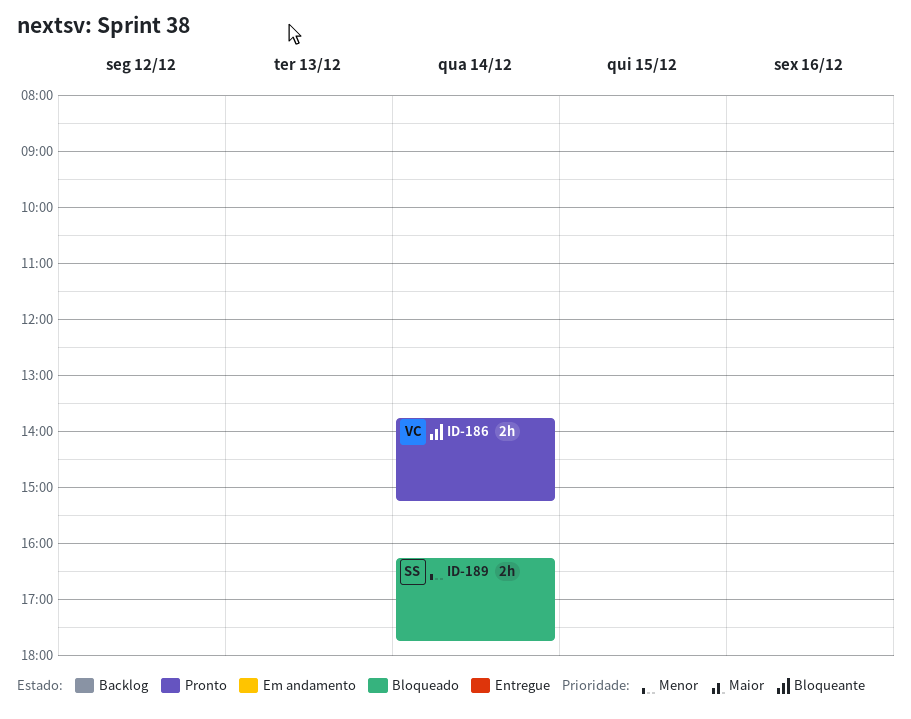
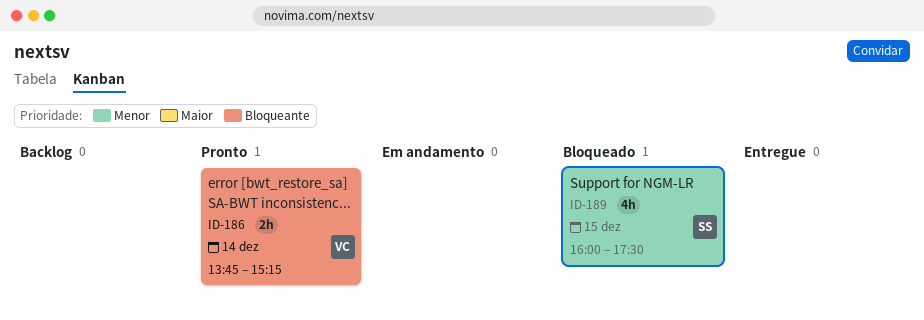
ID-189, estimate: 2h -> 4h
ID-189, day: Dec 14 -> Dec 15
ID-189, begins: 16:15 -> 16:00
ID-189, ends: 17:45 -> 17:30

